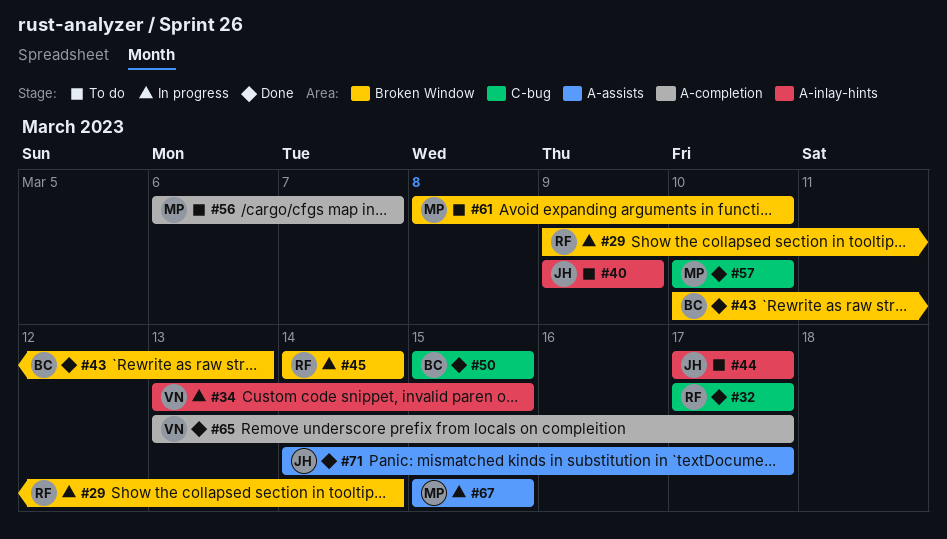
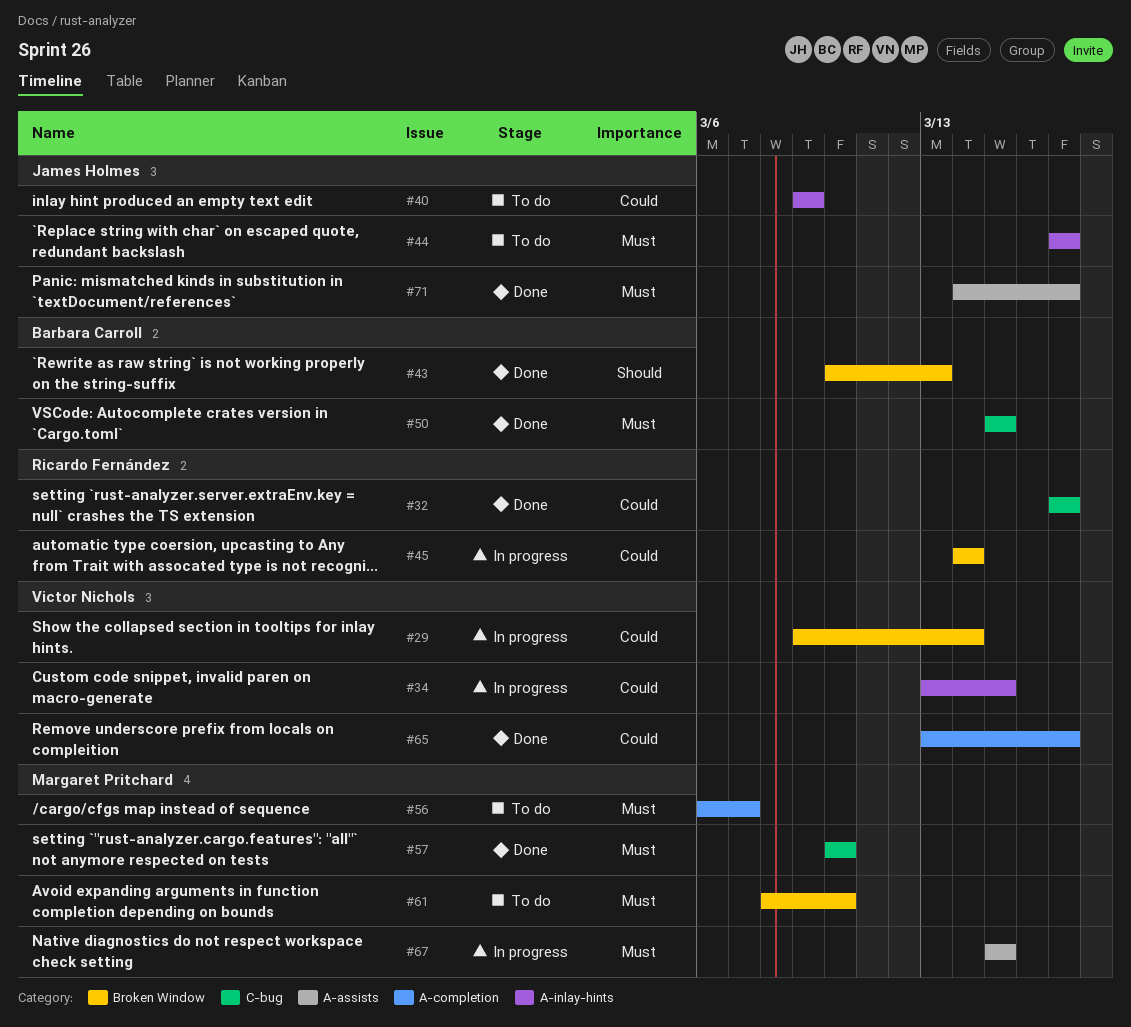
#29, owner: Ricardo Fernández -> Victor Nichols

